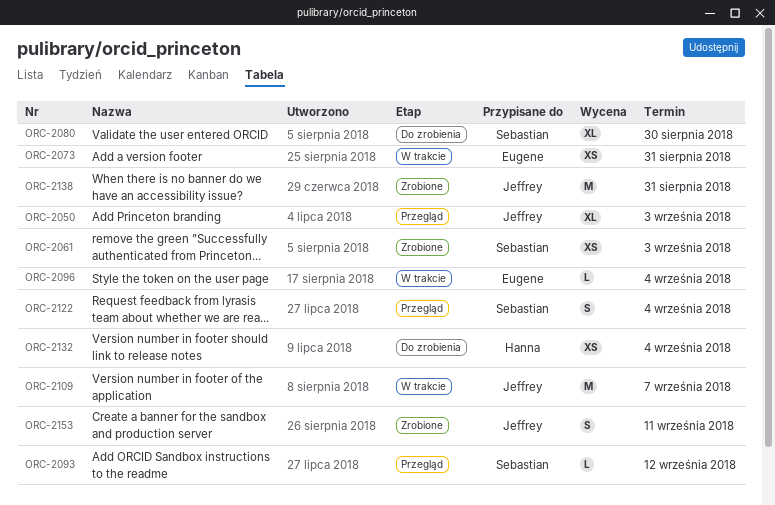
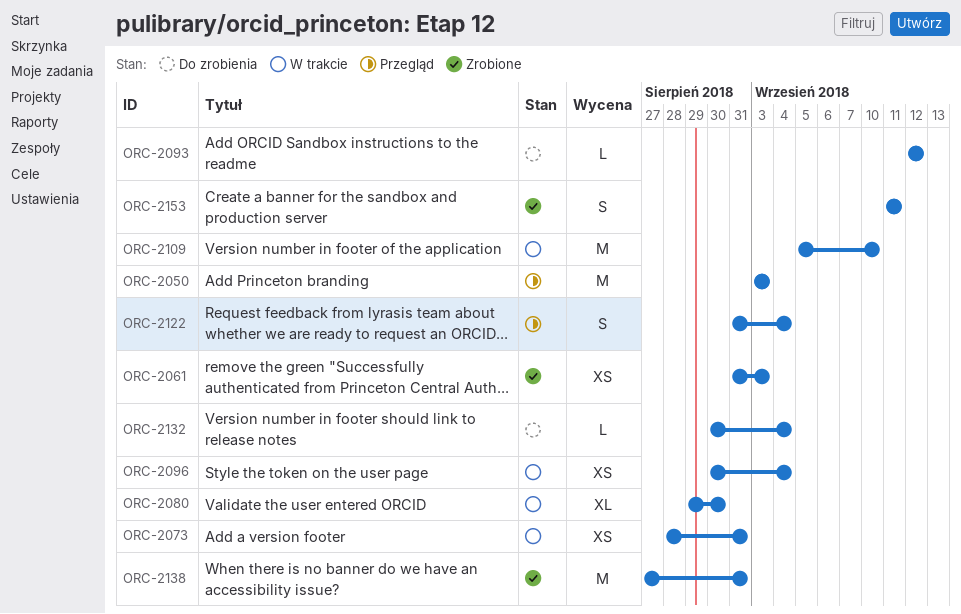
ORC-2050, estimate: XL -> M
ORC-2080, status: Do zrobienia -> W trakcie
ORC-2093, status: Przegląd -> Do zrobienia
ORC-2096, estimate: L -> XS
ORC-2109, due: Sep 7 -> Sep 10
ORC-2132, estimate: XS -> L

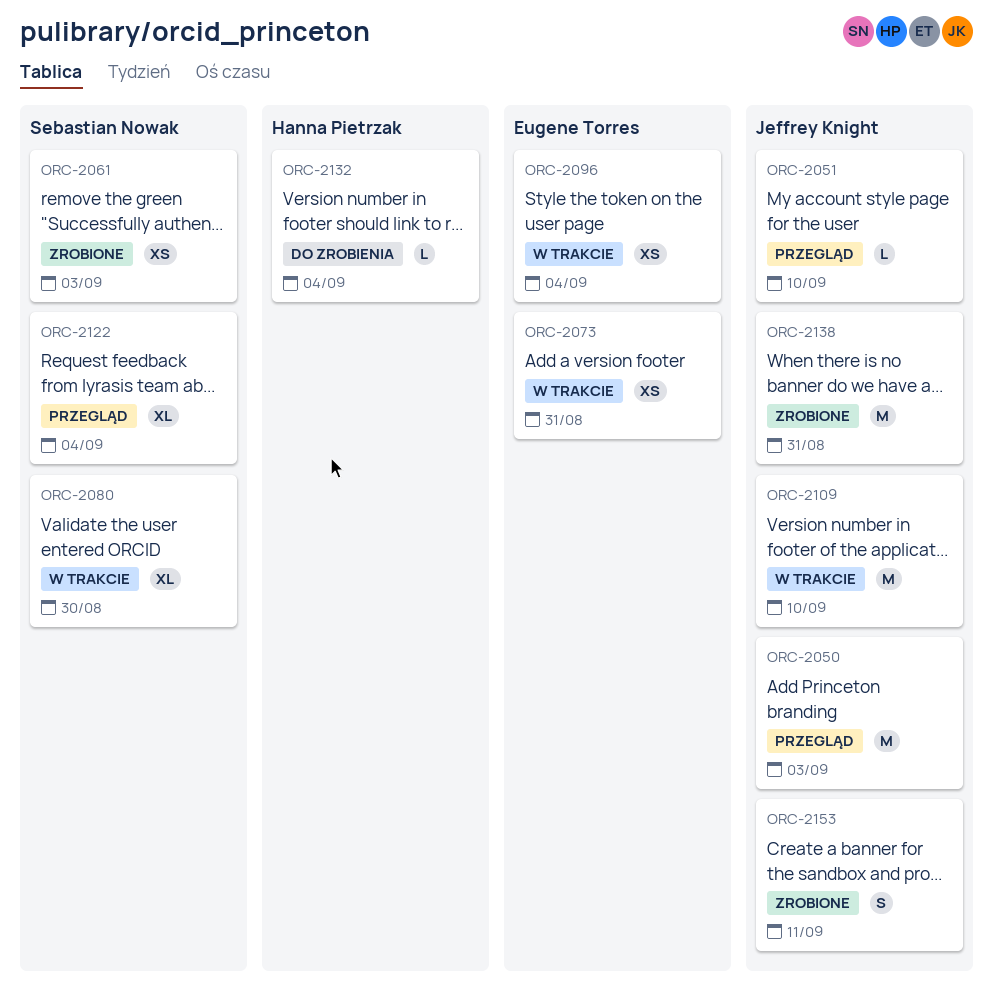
ORC-2051: none -> present
ORC-2093: present -> none
ORC-2122, estimate: S -> XL

